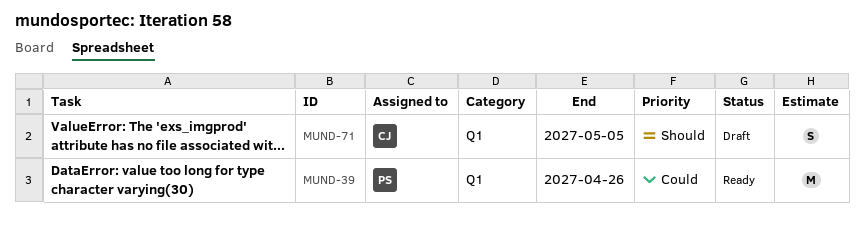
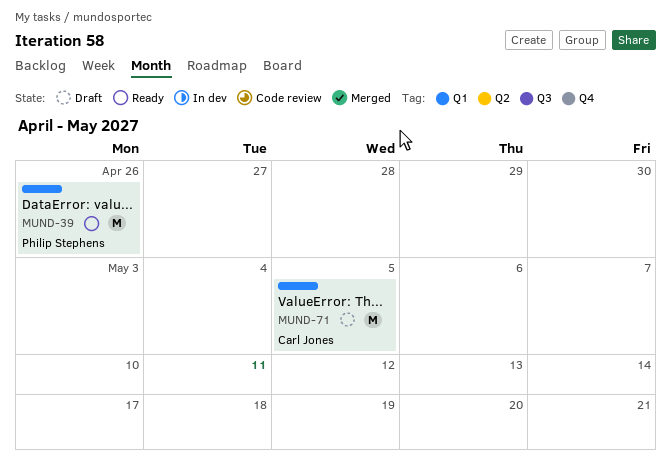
MUND-71, estimate: S -> M

